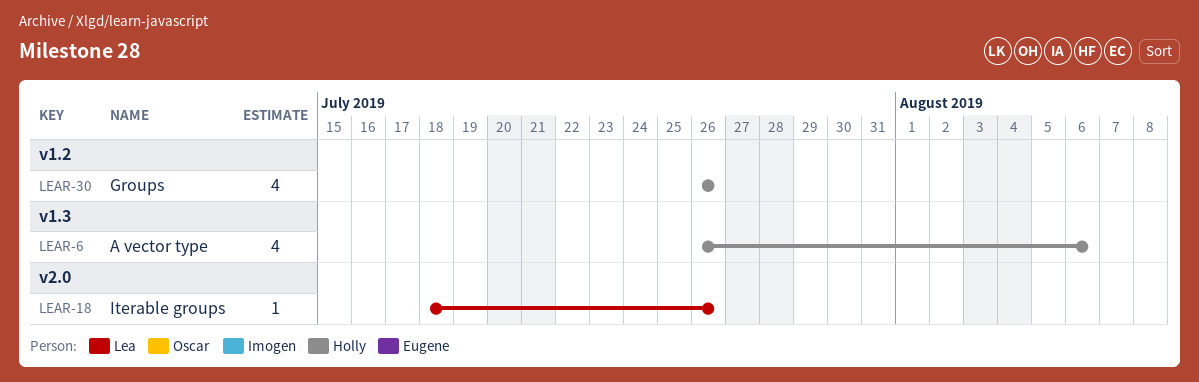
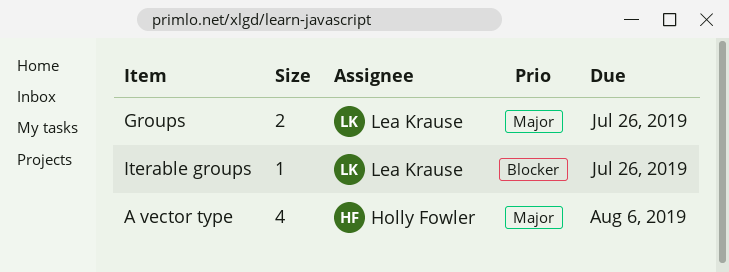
Groups, owner: Holly Fowler -> Lea Krause
Groups, estimate: 4 -> 2

